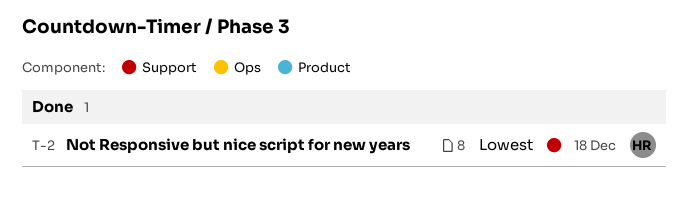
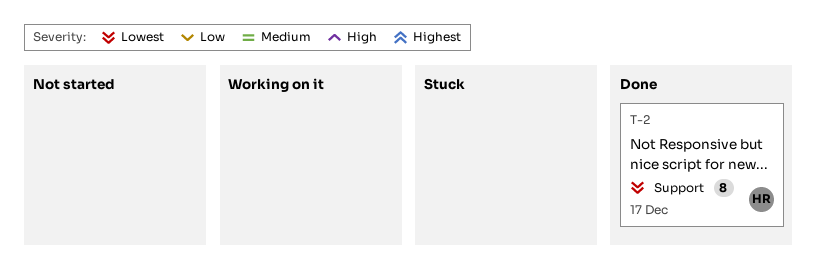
T-2, due: Dec 18 -> Dec 17

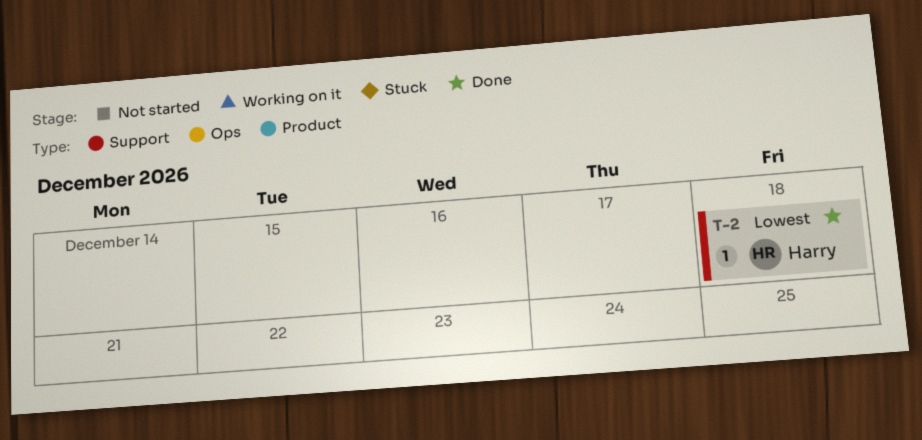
T-2, estimate: 8 -> 1
T-2, due: Dec 17 -> Dec 18

